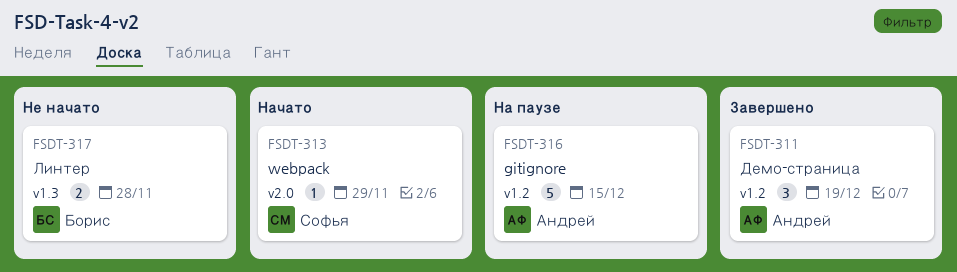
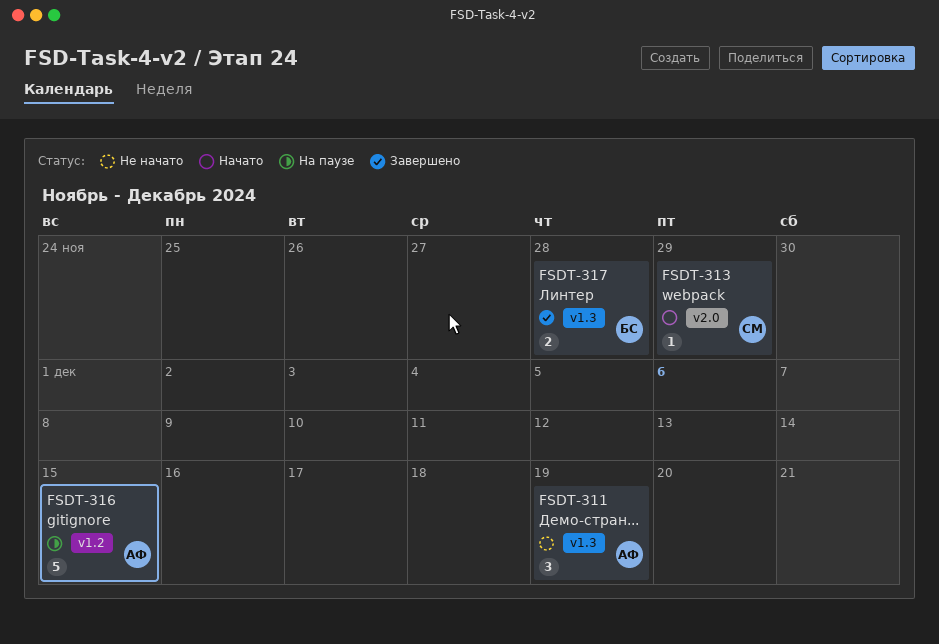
FSDT-311, status: Завершено -> Не начато
FSDT-311, label: v1.2 -> v1.3
FSDT-317, status: Не начато -> Завершено

